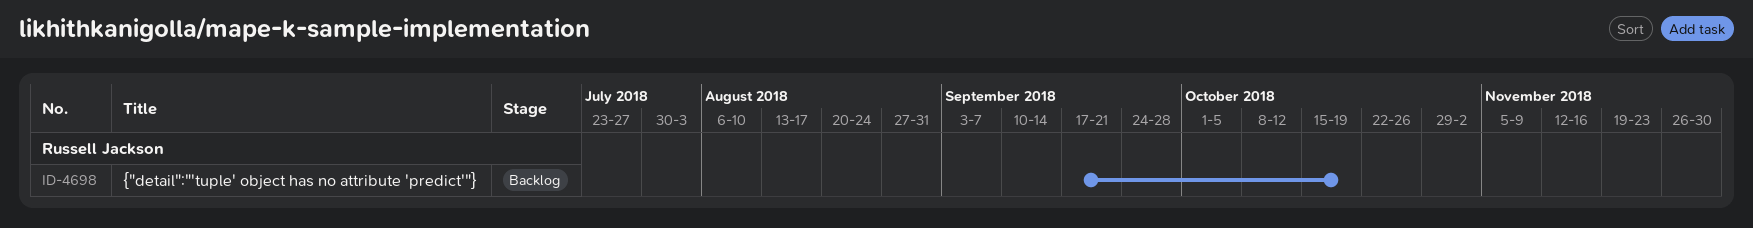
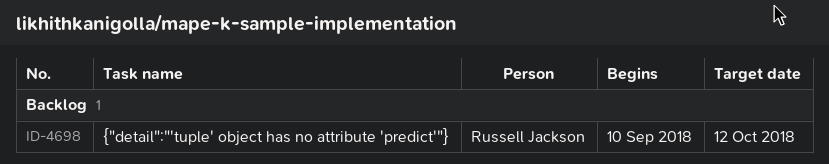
ID-4698, start: Sep 17 -> Sep 10
ID-4698, due: Oct 19 -> Oct 12

